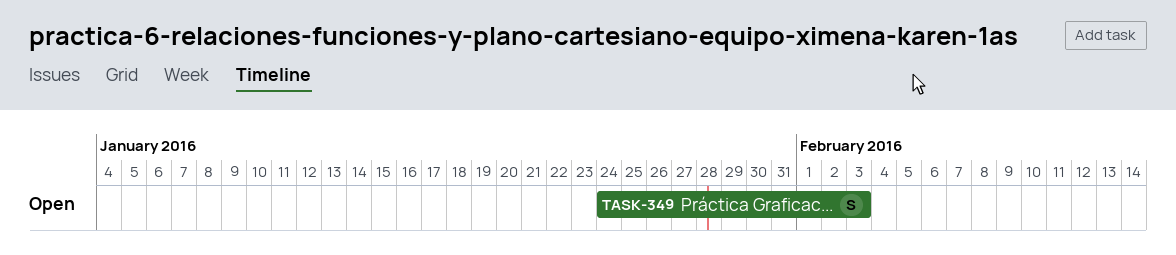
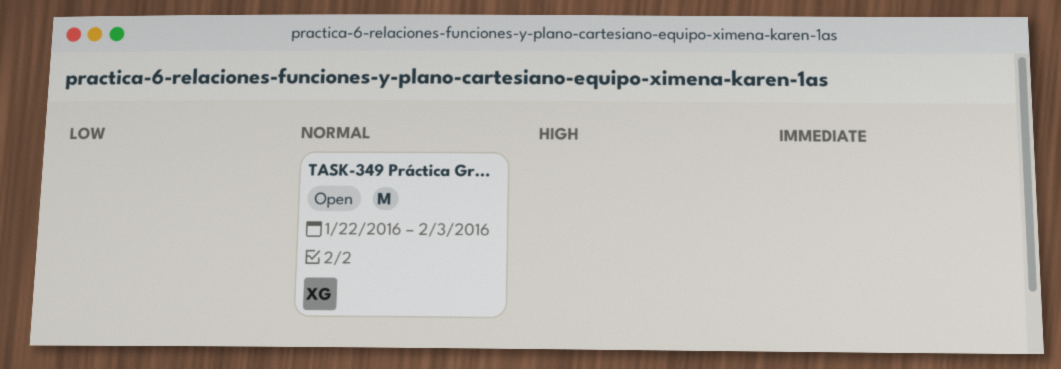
TASK-349, estimate: S -> M
TASK-349, start: Jan 24 -> Jan 22

